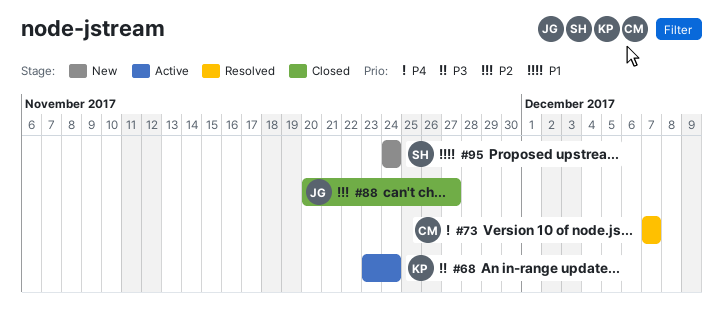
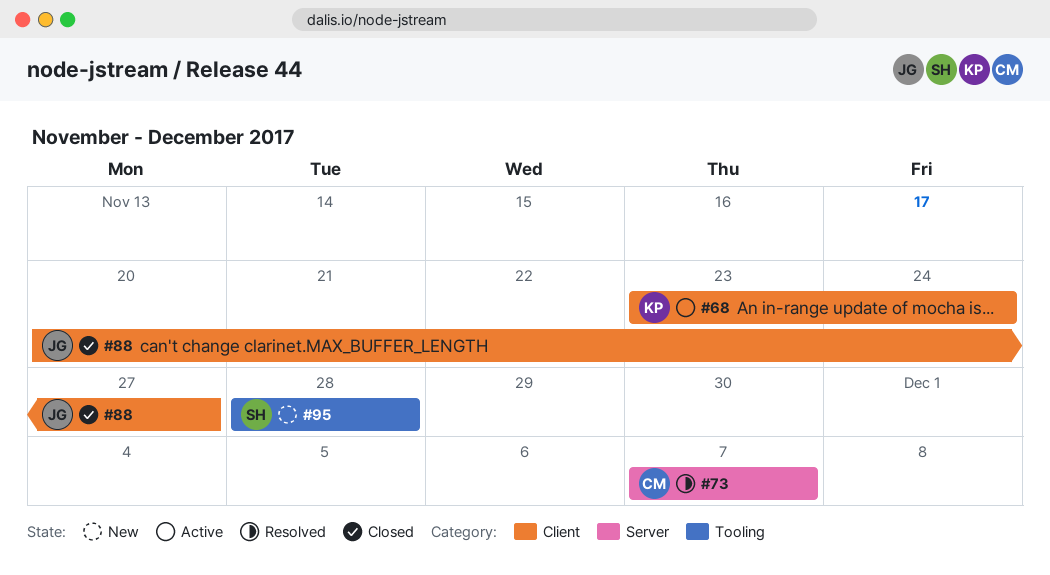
#95, start: Nov 24 -> Nov 28
#95, due: Nov 24 -> Nov 28

